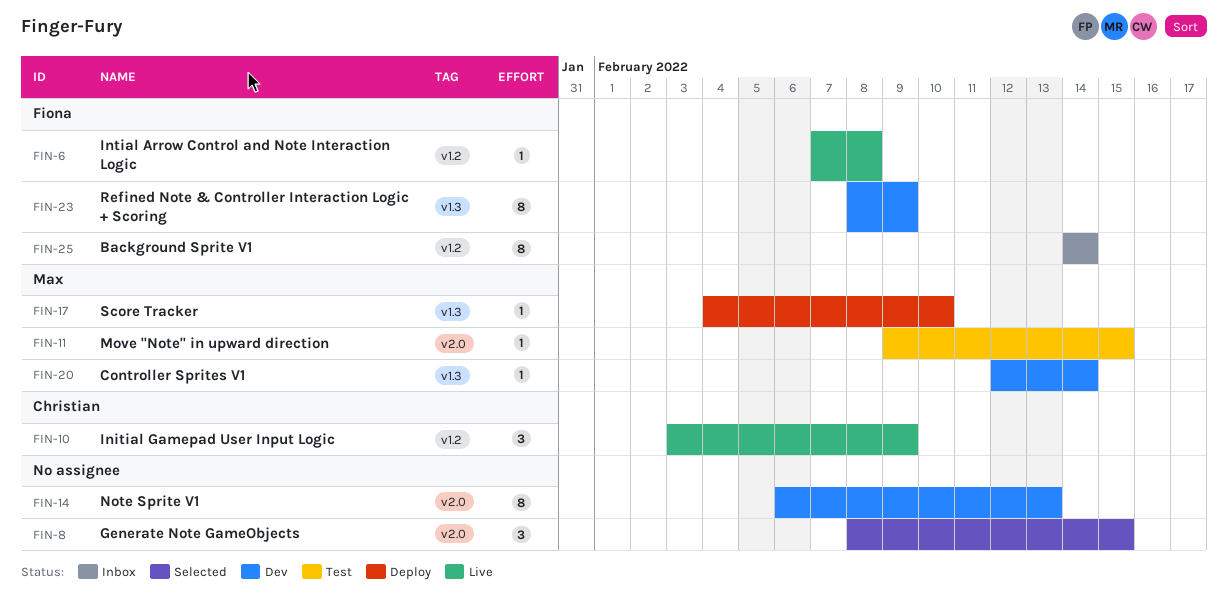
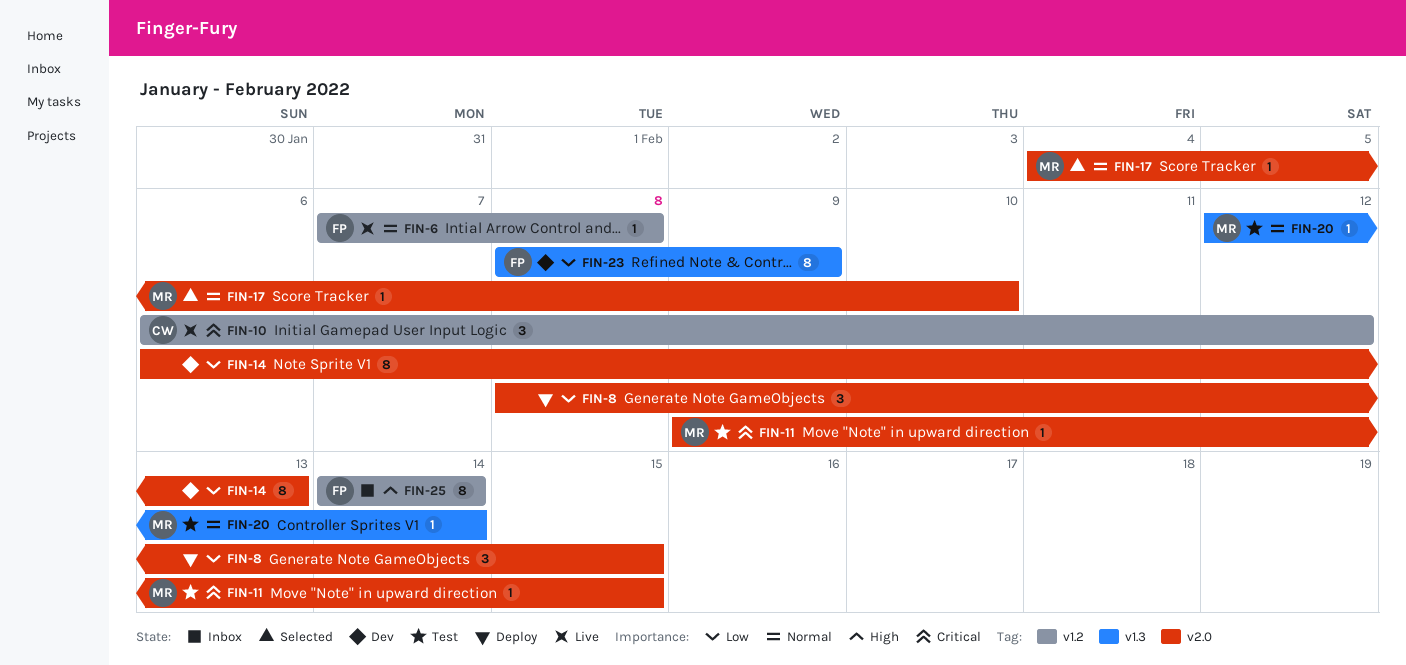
FIN-8, status: Selected -> Deploy
FIN-10, start: Feb 3 -> Feb 6
FIN-10, due: Feb 9 -> Feb 12
FIN-17, status: Deploy -> Selected
FIN-17, label: v1.3 -> v2.0
FIN-20, status: Dev -> Test

